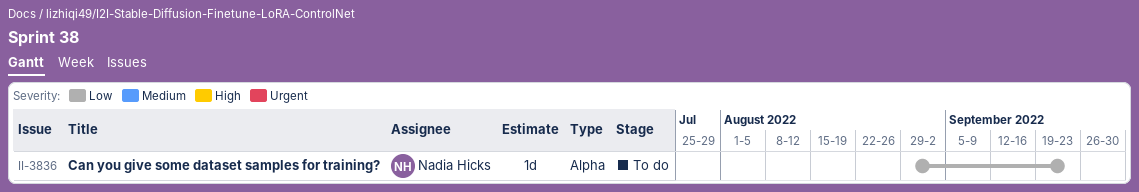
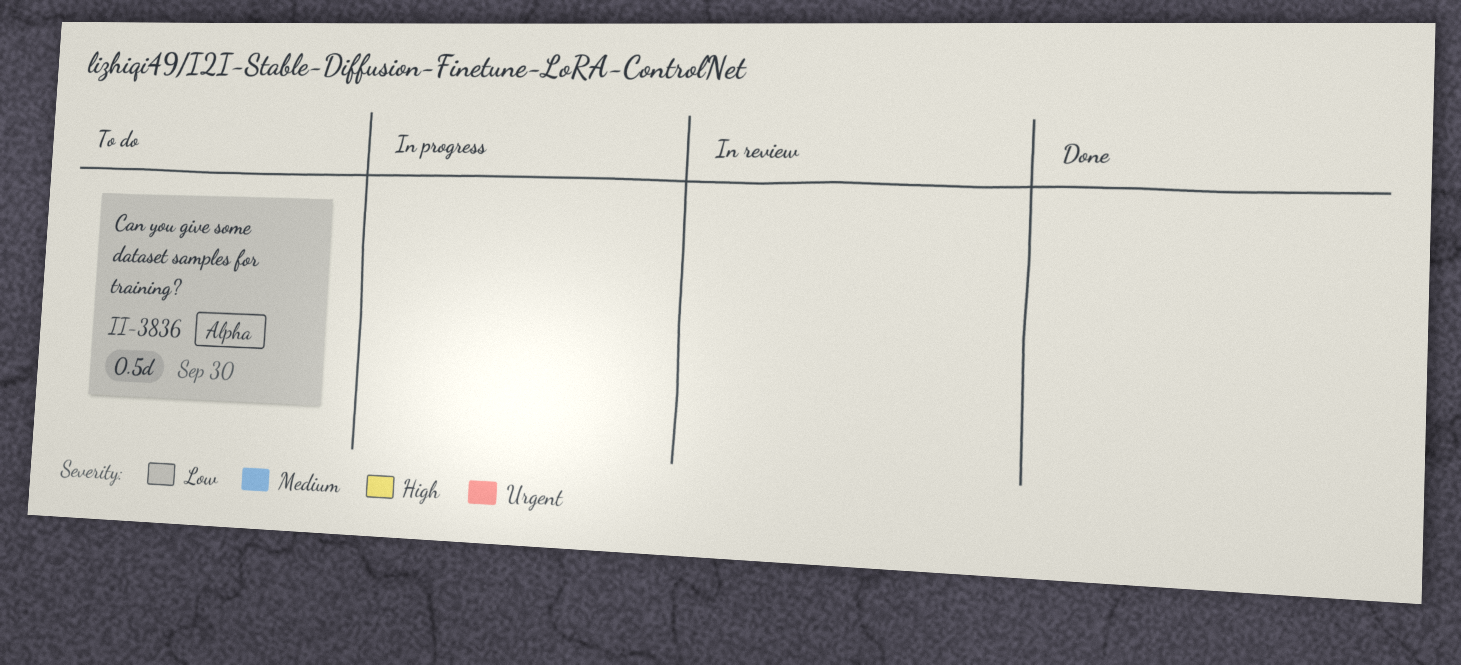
II-3836, estimate: 1d -> 0.5d
II-3836, due: Sep 23 -> Sep 30

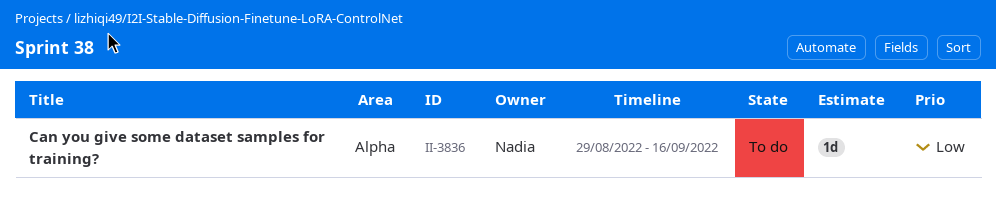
II-3836, estimate: 0.5d -> 1d
II-3836, due: Sep 30 -> Sep 16

